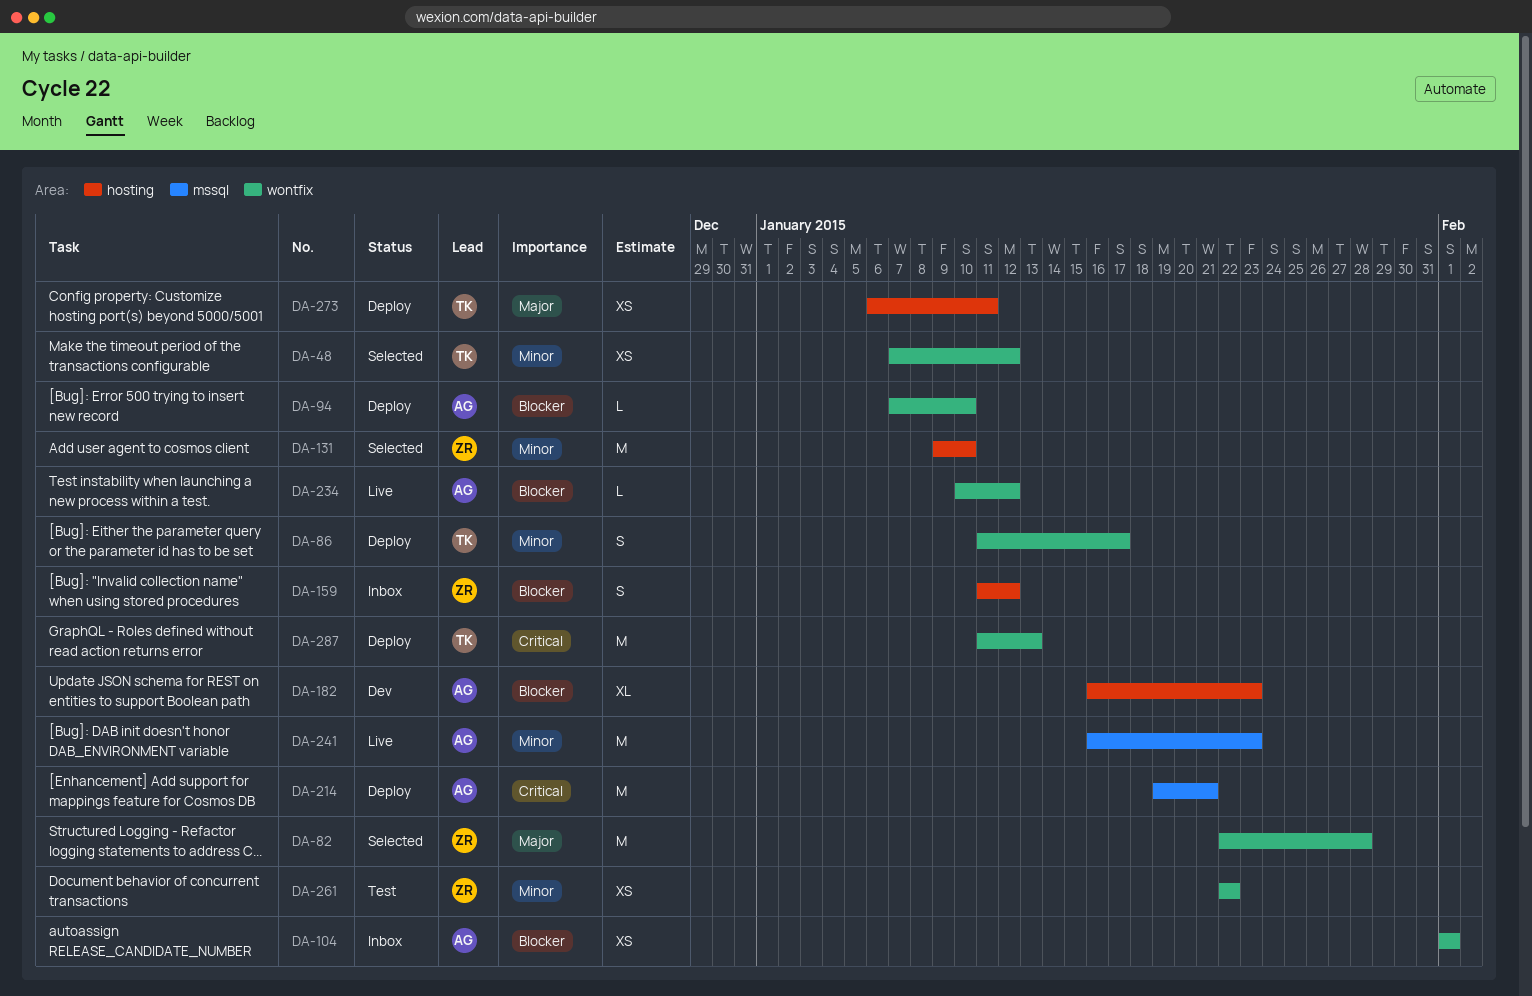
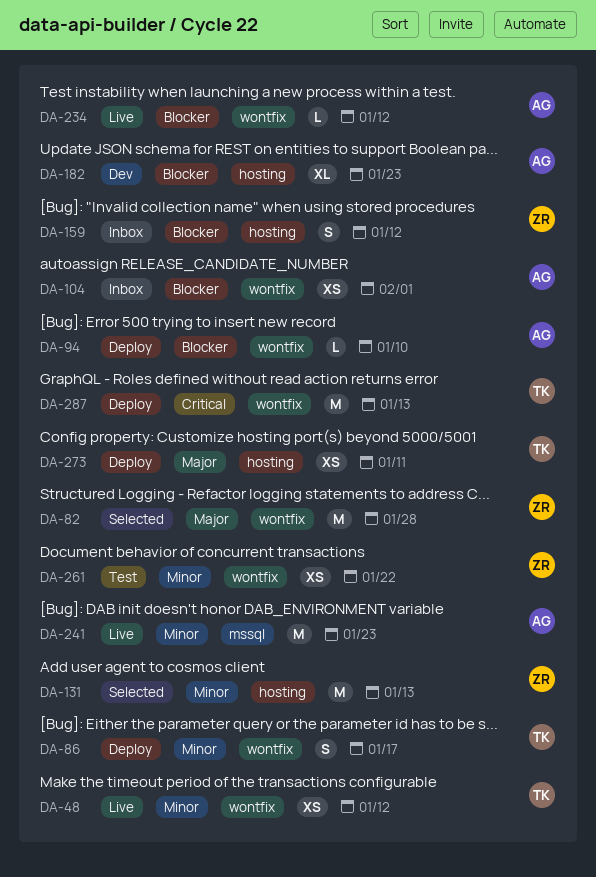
DA-48, status: Selected -> Live
DA-131, due: Jan 10 -> Jan 13
DA-214: present -> none

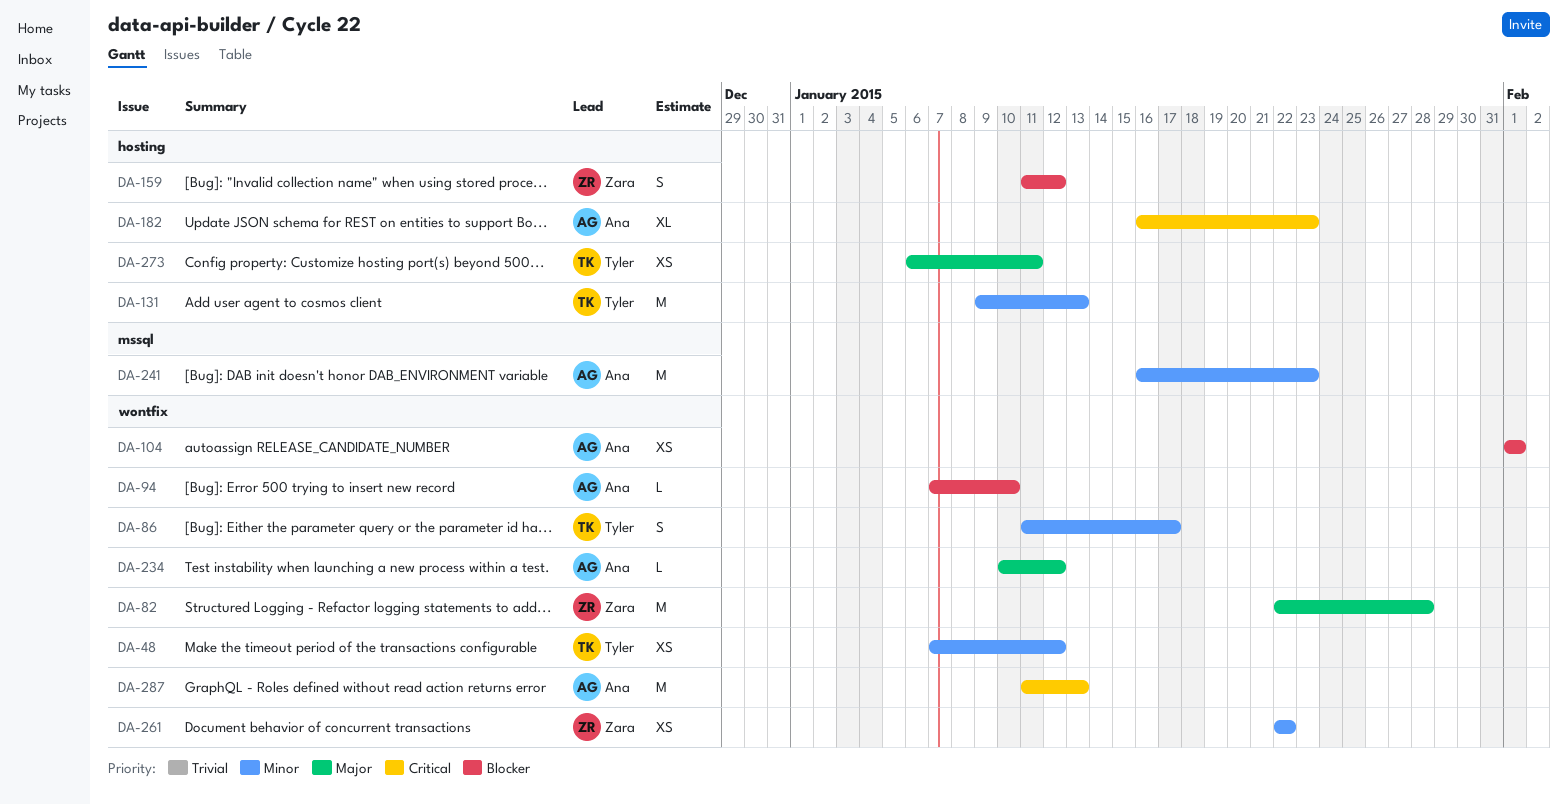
DA-131, owner: Zara -> Tyler
DA-182, priority: Blocker -> Critical
DA-234, priority: Blocker -> Major
DA-287, owner: Tyler -> Ana

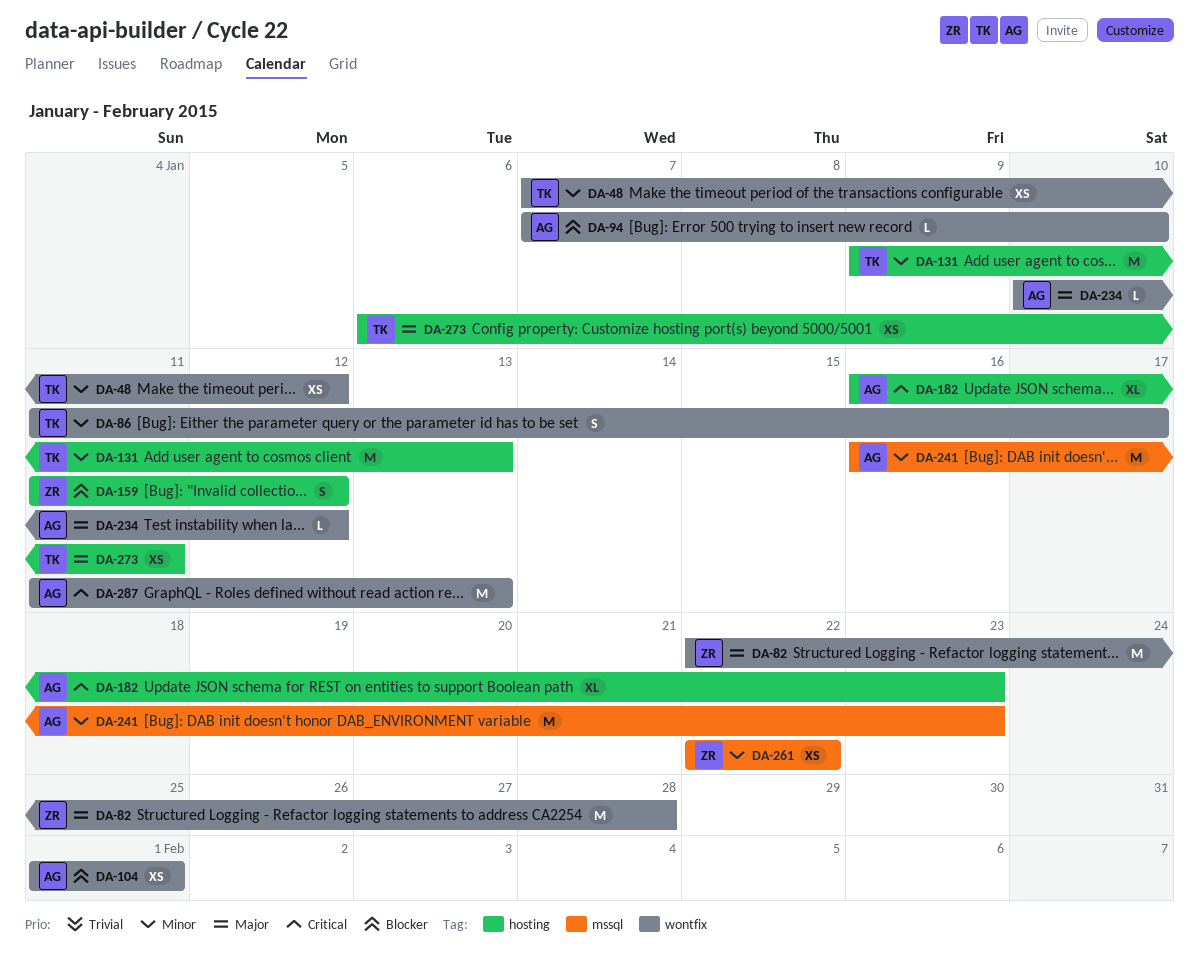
DA-261, label: wontfix -> mssql

